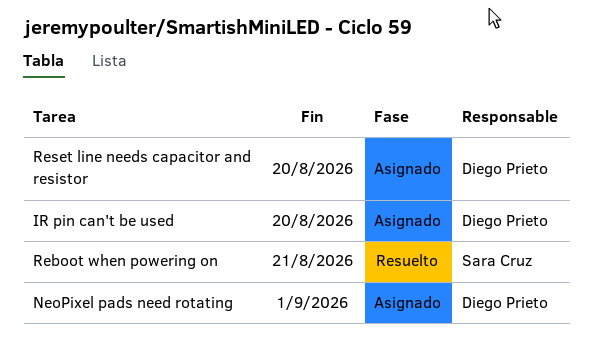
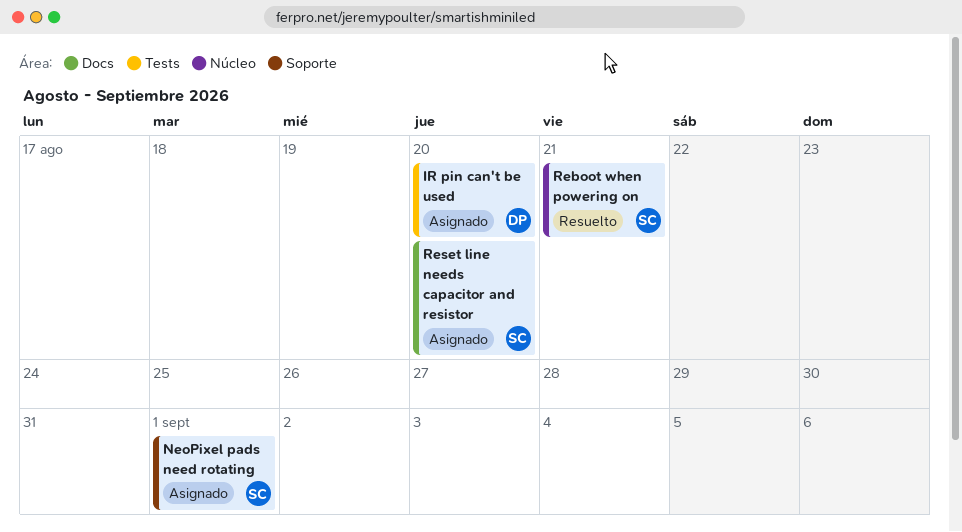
NeoPixel pads need rotating, owner: Diego Prieto -> Sara Cruz
Reset line needs capacitor and resistor, owner: Diego Prieto -> Sara Cruz

